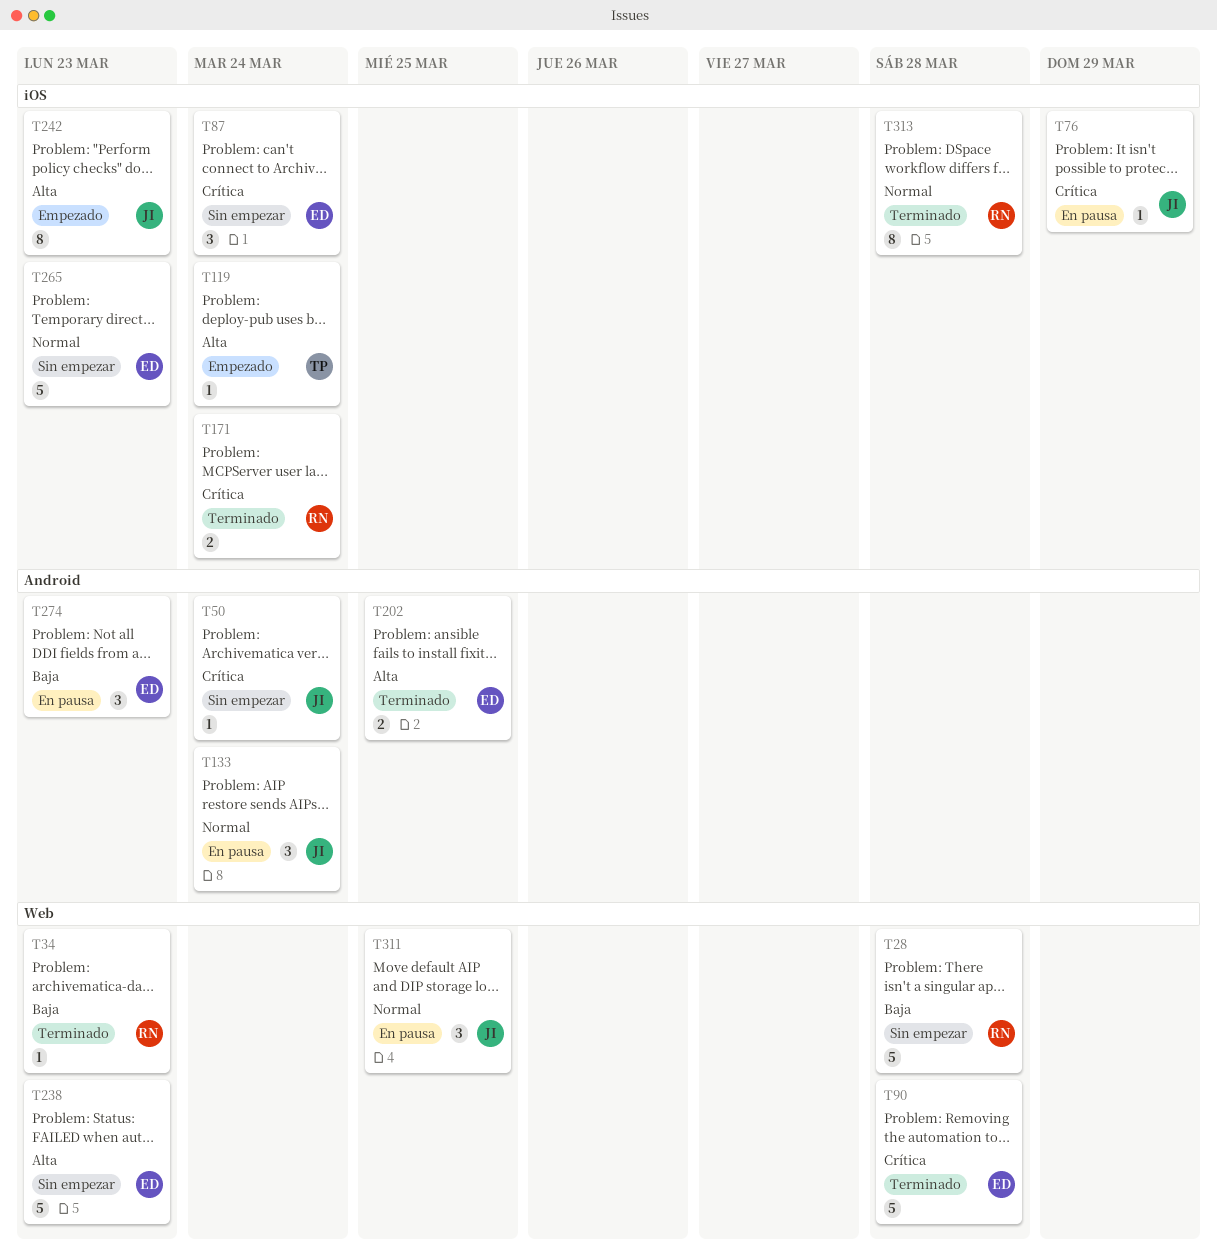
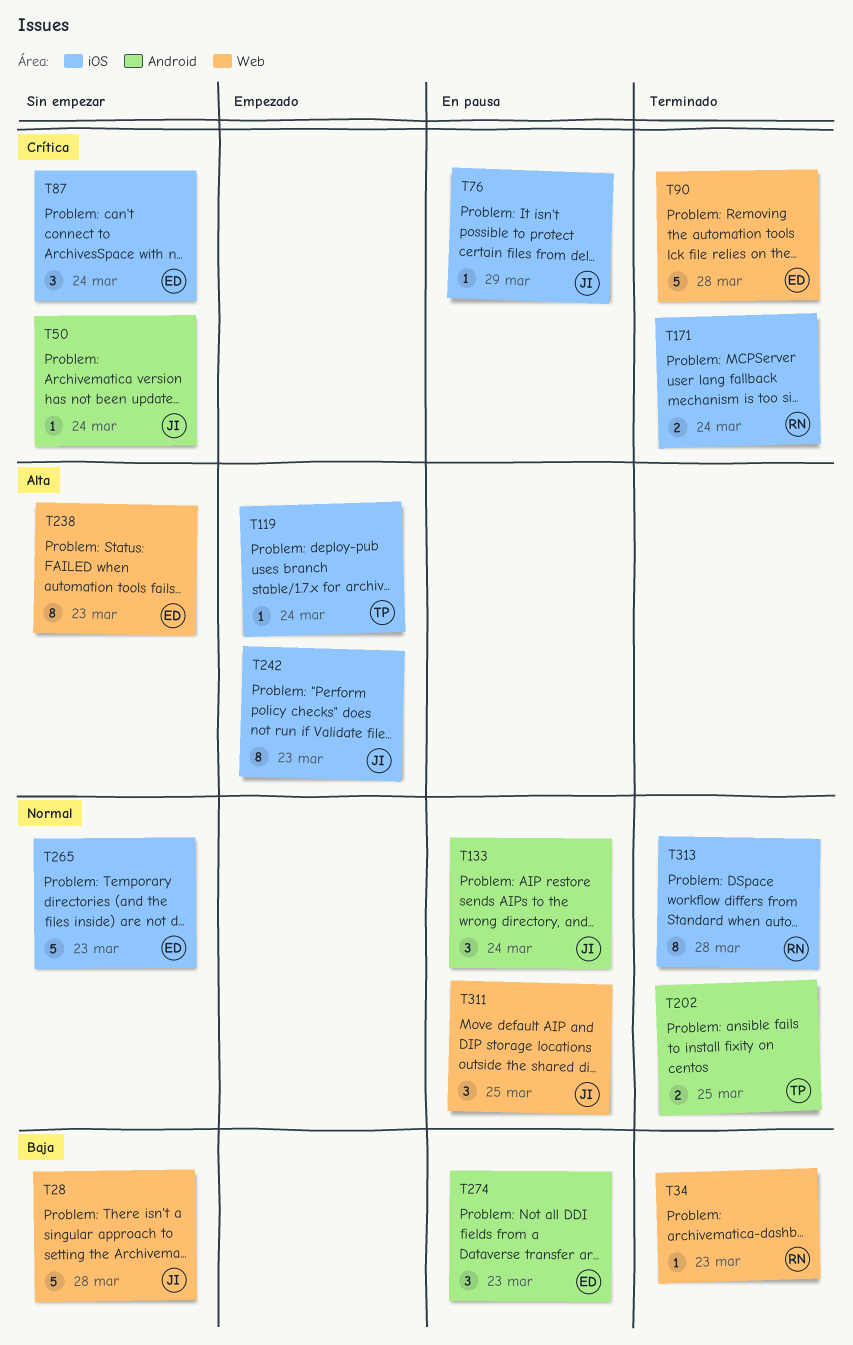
T28, owner: RN -> JI
T202, owner: ED -> TP
T202, priority: Alta -> Normal
T238, estimate: 5 -> 8

